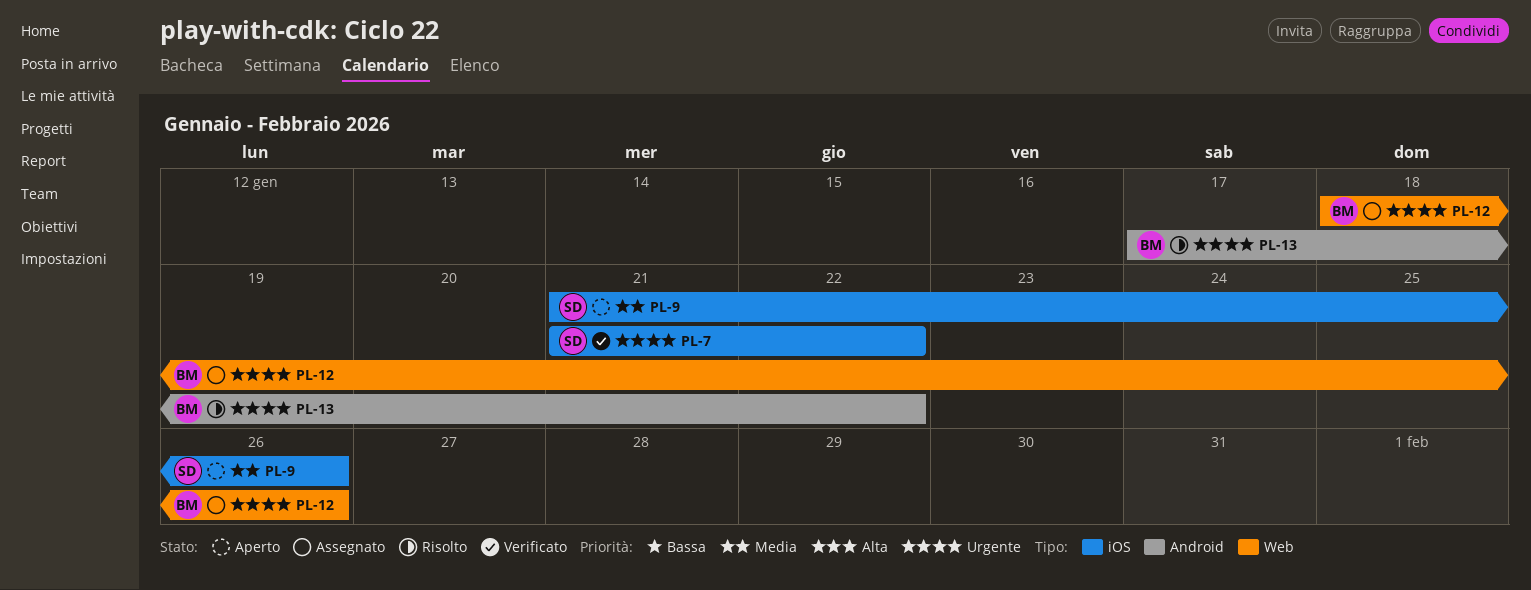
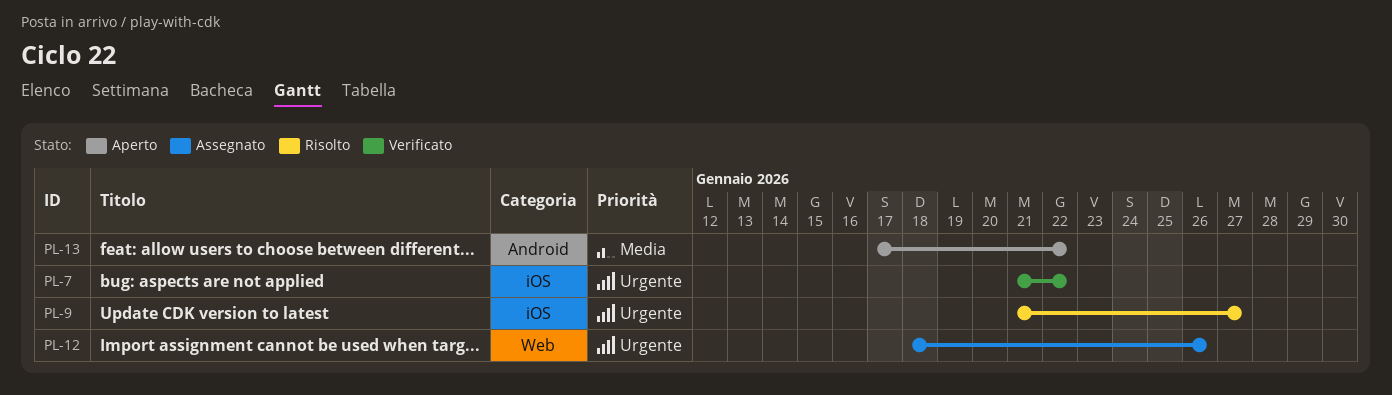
PL-9, status: Aperto -> Risolto
PL-9, priority: Media -> Urgente
PL-9, due: Jan 26 -> Jan 27
PL-13, status: Risolto -> Aperto
PL-13, priority: Urgente -> Media

